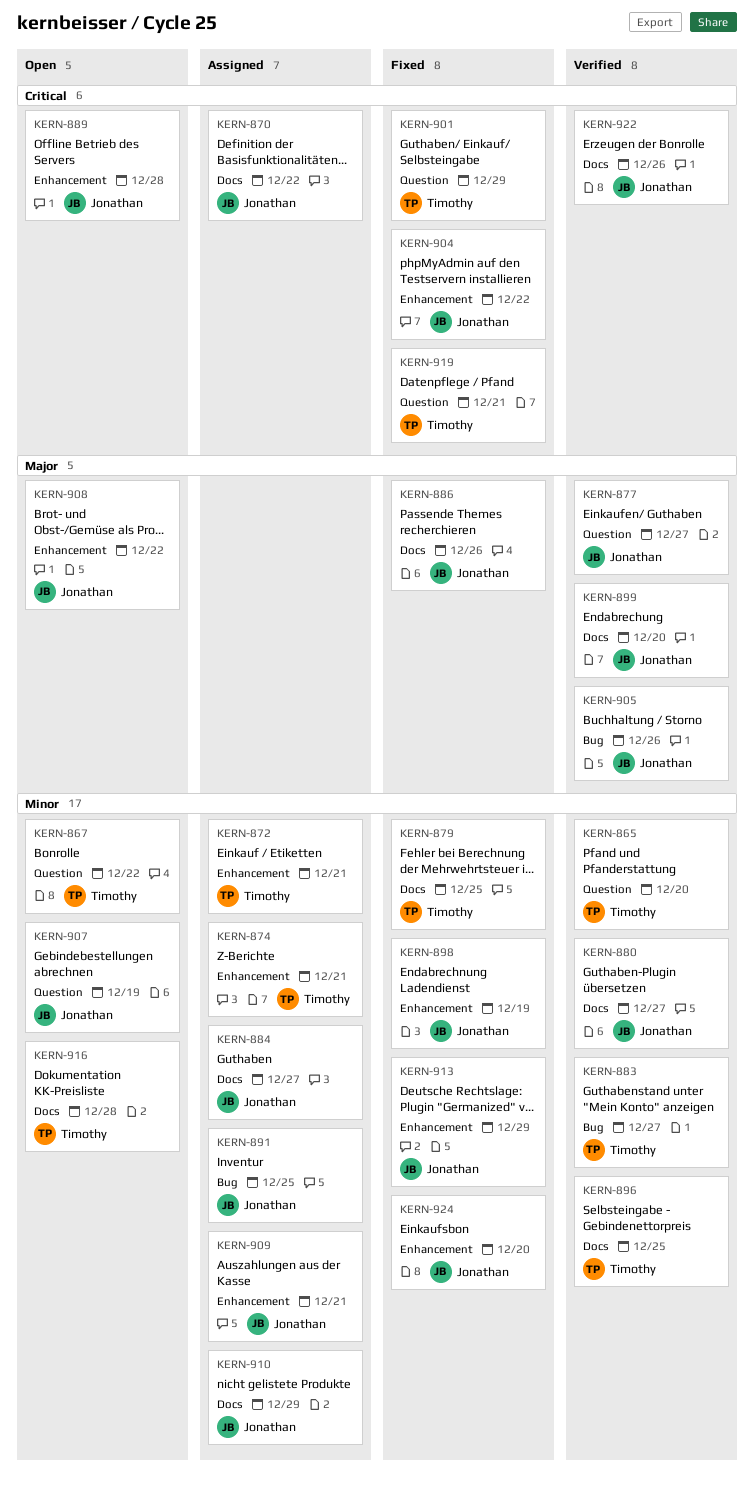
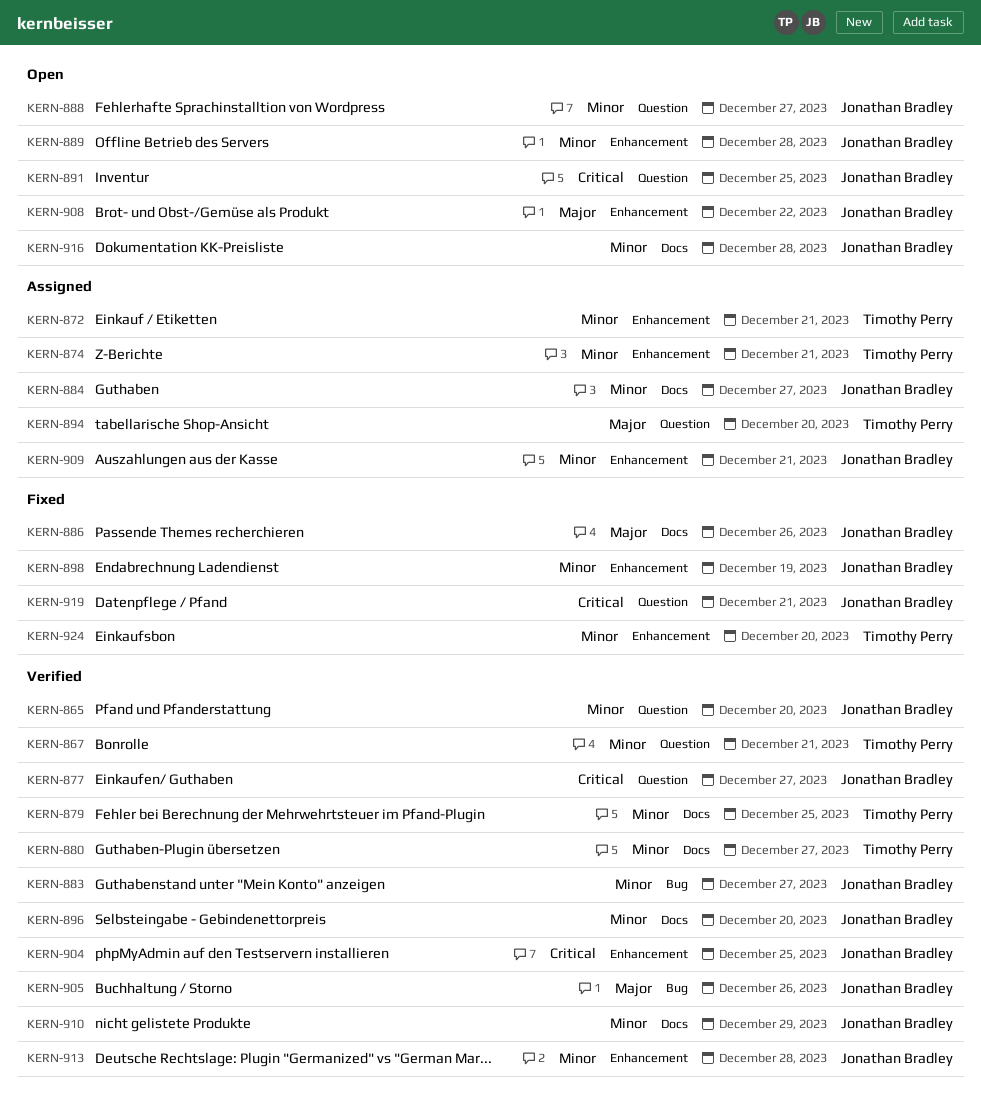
KERN-865, owner: Timothy Perry -> Jonathan Bradley
KERN-867, status: Open -> Verified
KERN-867, due: Dec 22 -> Dec 21
KERN-870: present -> none
KERN-877, priority: Major -> Critical
KERN-879, status: Fixed -> Verified
KERN-880, owner: Jonathan Bradley -> Timothy Perry
KERN-883, owner: Timothy Perry -> Jonathan Bradley
KERN-888: none -> present
KERN-889, priority: Critical -> Minor
KERN-891, status: Assigned -> Open
KERN-891, priority: Minor -> Critical
KERN-891, label: Bug -> Question
KERN-894: none -> present
KERN-896, owner: Timothy Perry -> Jonathan Bradley
KERN-896, due: Dec 25 -> Dec 20
KERN-899: present -> none
KERN-901: present -> none
KERN-904, status: Fixed -> Verified
KERN-904, due: Dec 22 -> Dec 25
KERN-907: present -> none
KERN-910, status: Assigned -> Verified
KERN-913, status: Fixed -> Verified
KERN-913, due: Dec 29 -> Dec 28
KERN-916, owner: Timothy Perry -> Jonathan Bradley
KERN-919, owner: Timothy Perry -> Jonathan Bradley
KERN-922: present -> none
KERN-924, owner: Jonathan Bradley -> Timothy Perry

